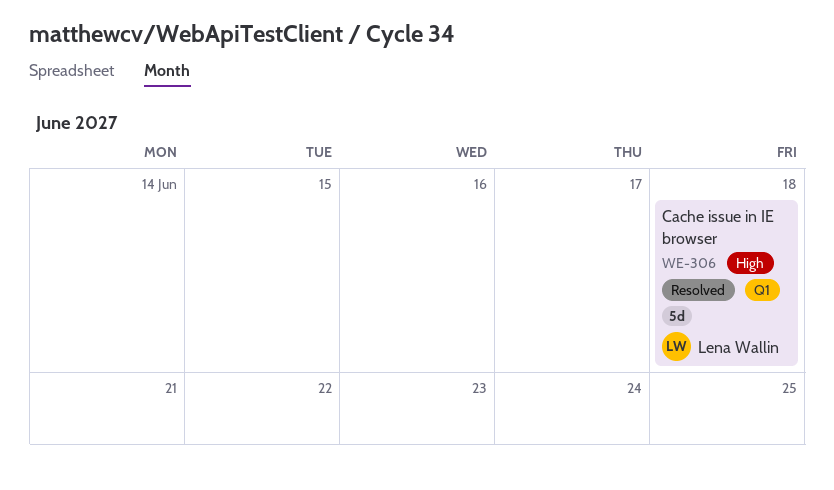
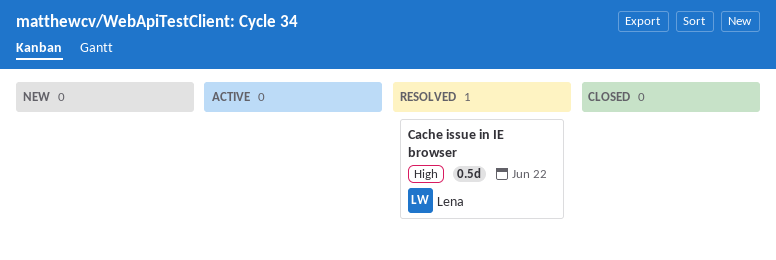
Cache issue in IE browser, estimate: 5d -> 0.5d
Cache issue in IE browser, due: Jun 18 -> Jun 22

